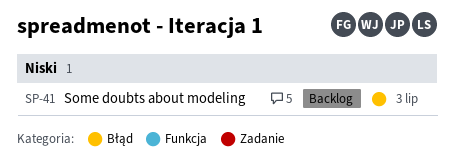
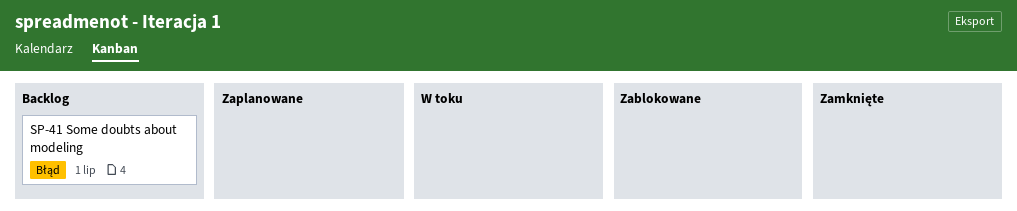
SP-41, due: Jul 3 -> Jul 1

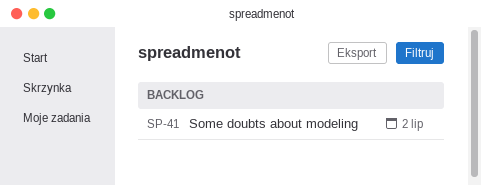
SP-41, due: Jul 1 -> Jul 2

